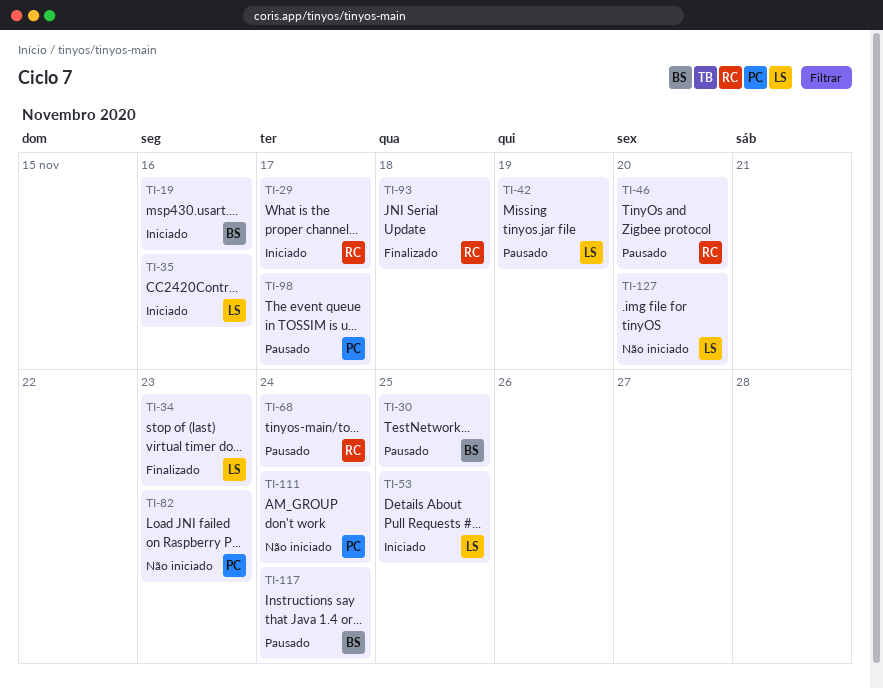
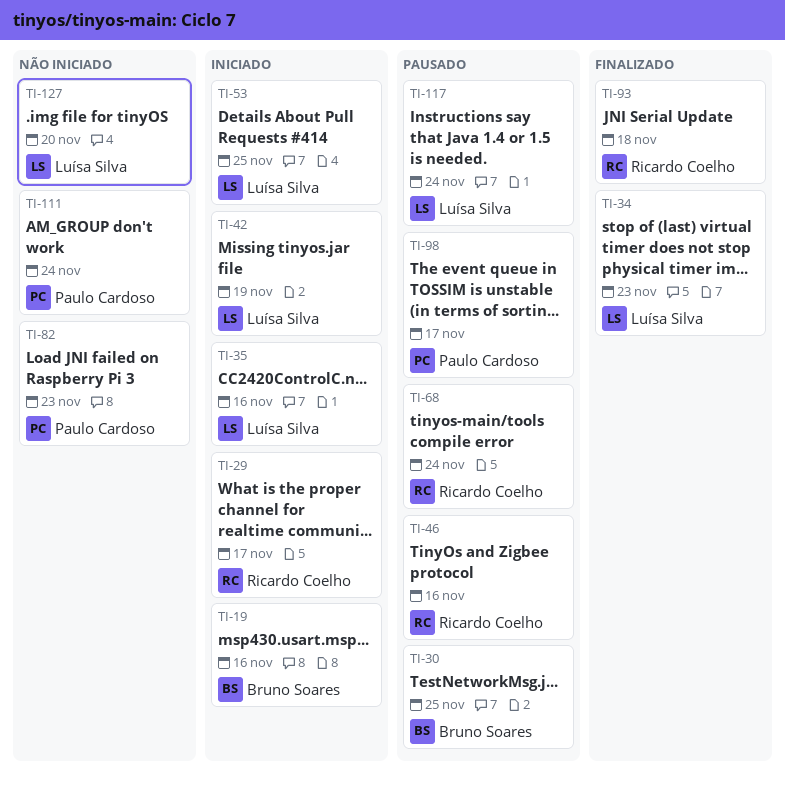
TI-42, status: Pausado -> Iniciado
TI-46, due: Nov 20 -> Nov 16
TI-117, owner: Bruno Soares -> Luísa Silva

